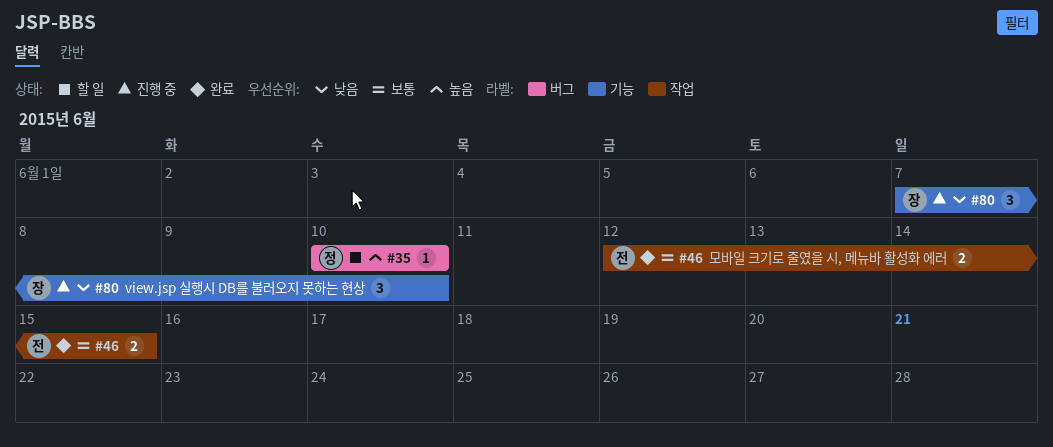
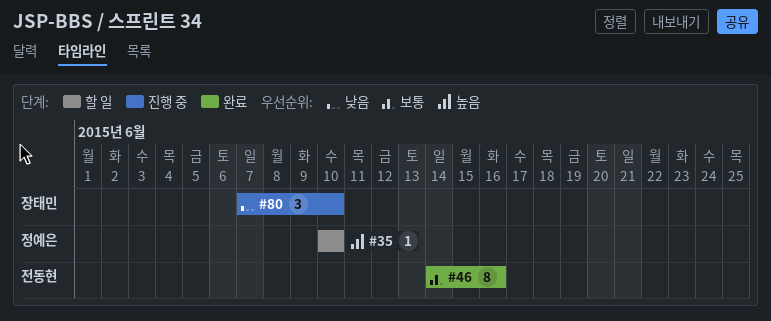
#46, estimate: 2 -> 8
#46, start: Jun 12 -> Jun 14
#46, due: Jun 15 -> Jun 16

